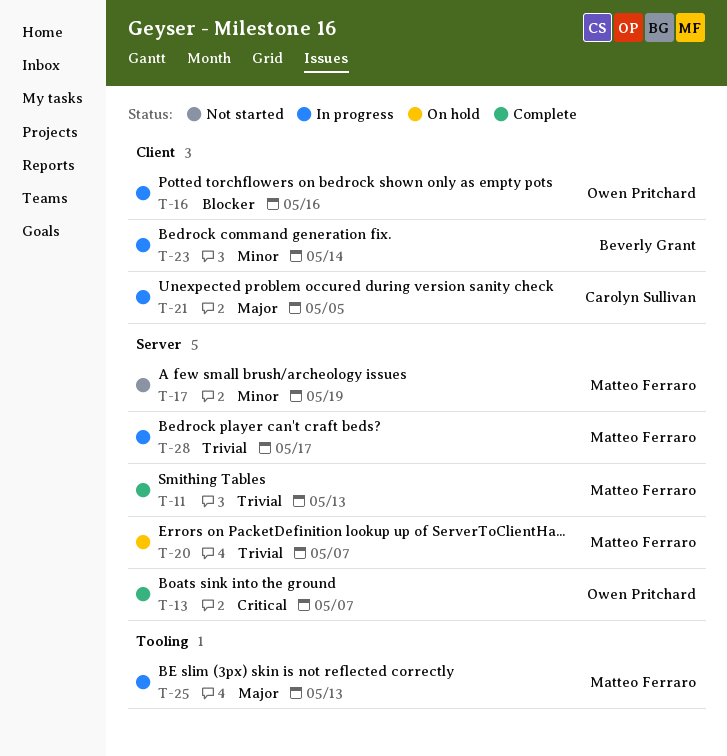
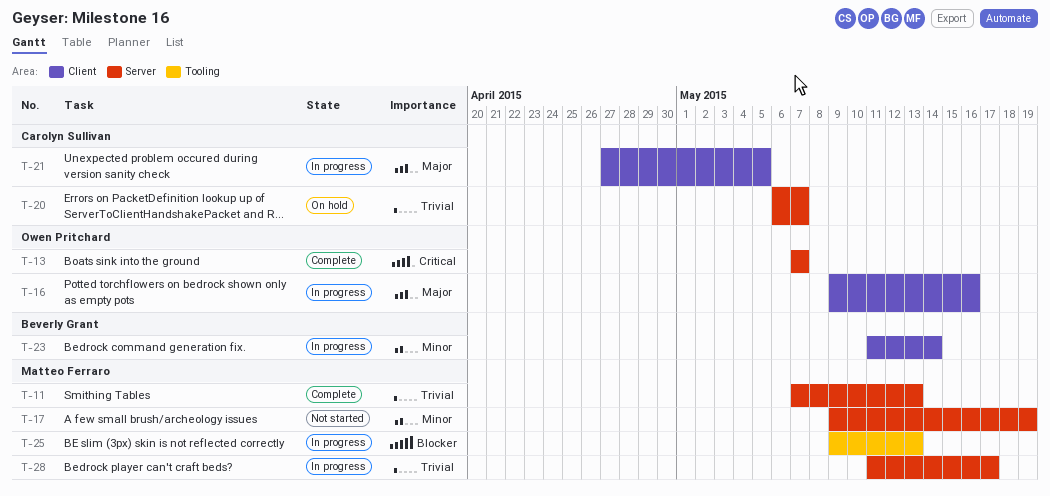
T-16, priority: Blocker -> Major
T-20, owner: Matteo Ferraro -> Carolyn Sullivan
T-25, priority: Major -> Blocker

